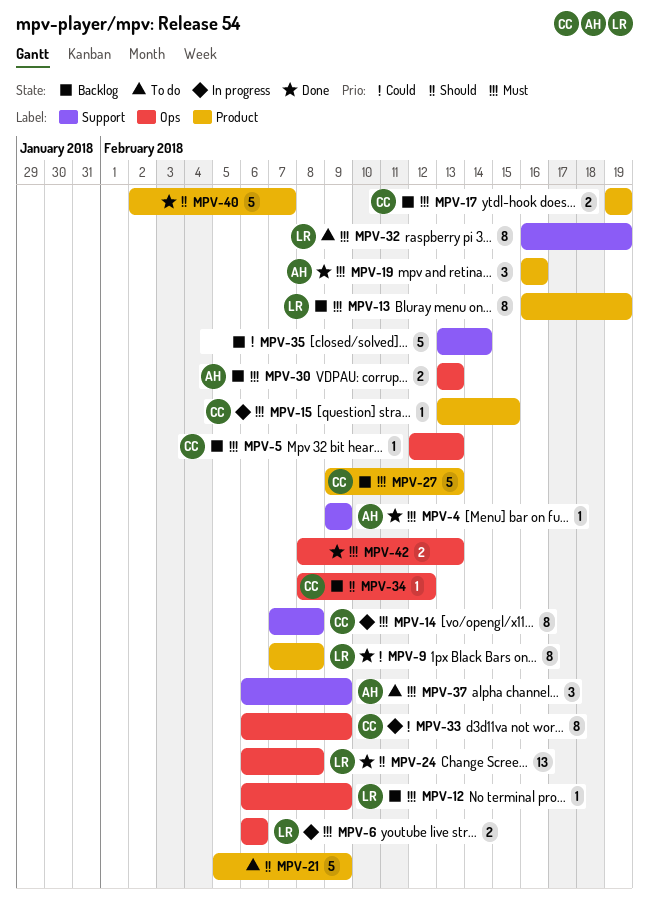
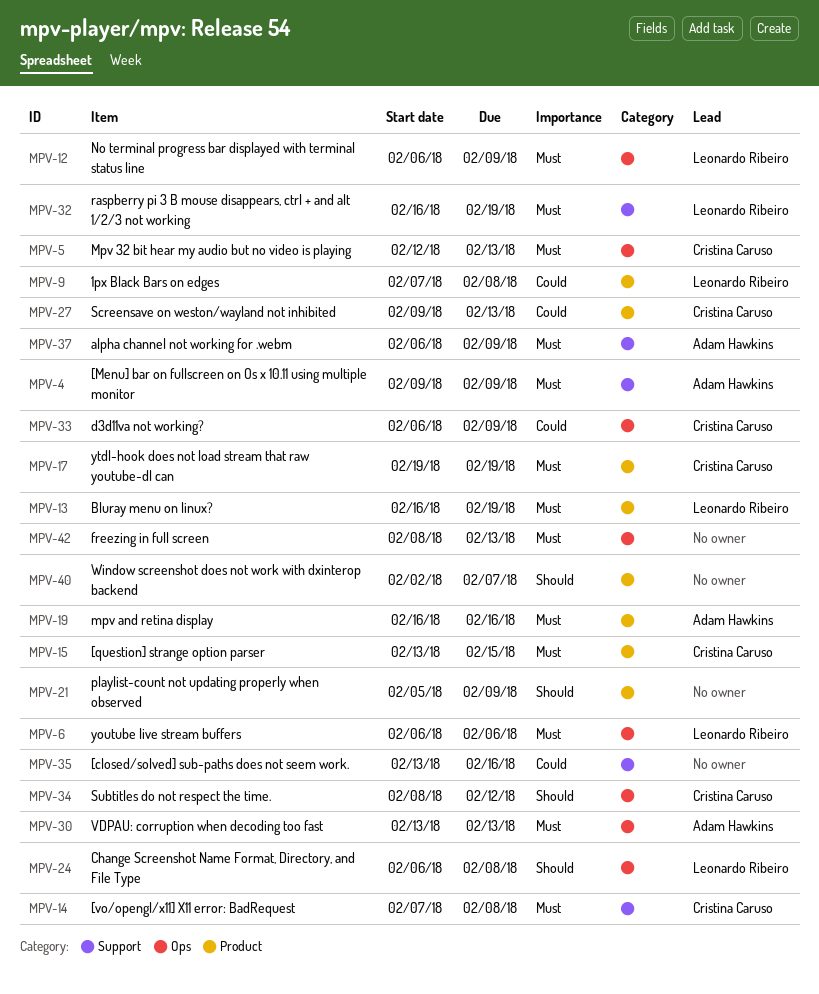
MPV-27, priority: Must -> Could
MPV-35, due: Feb 14 -> Feb 16

